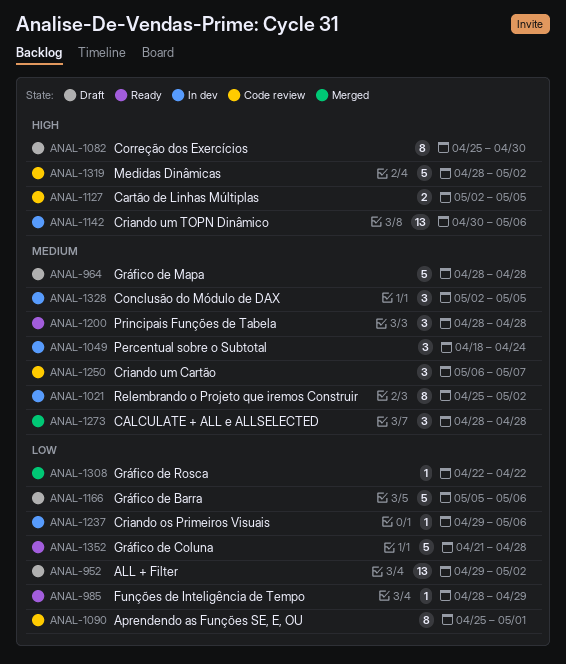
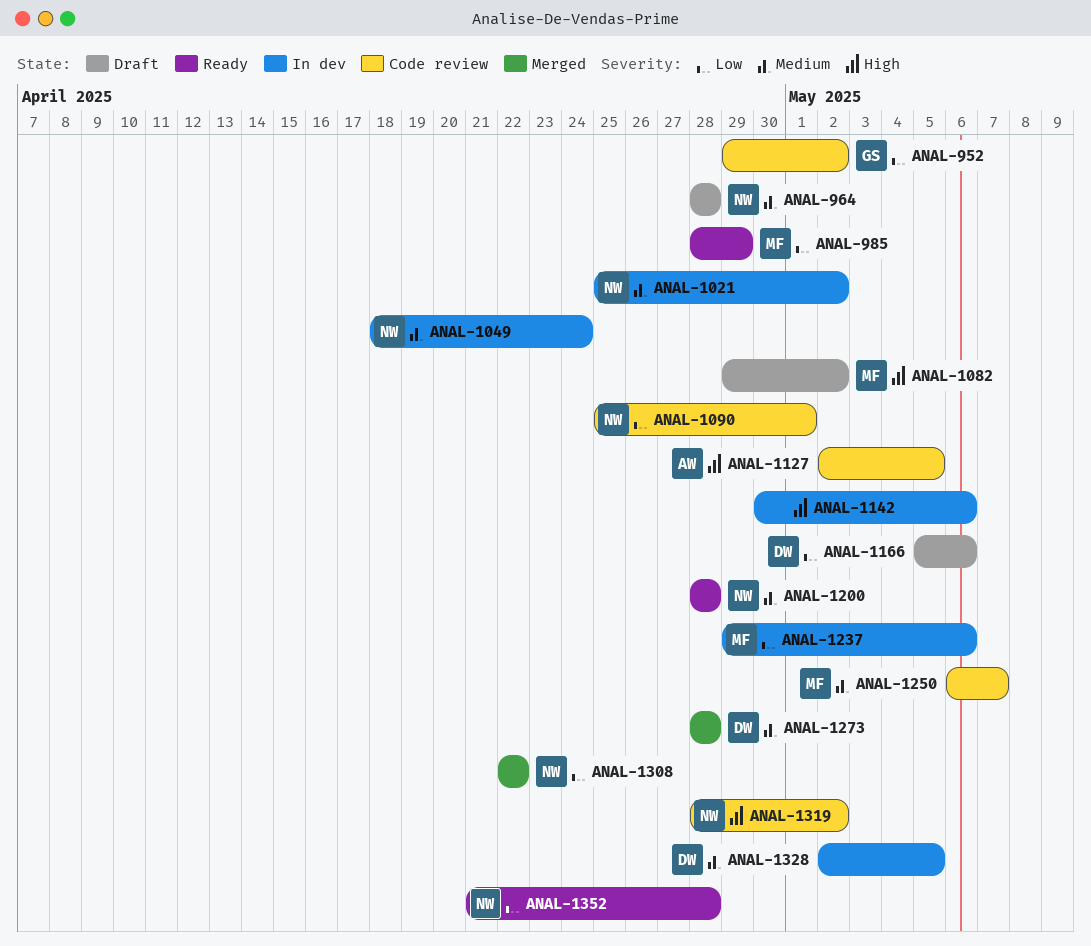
ANAL-952, status: Draft -> Code review
ANAL-1082, start: Apr 25 -> Apr 29
ANAL-1082, due: Apr 30 -> May 2

